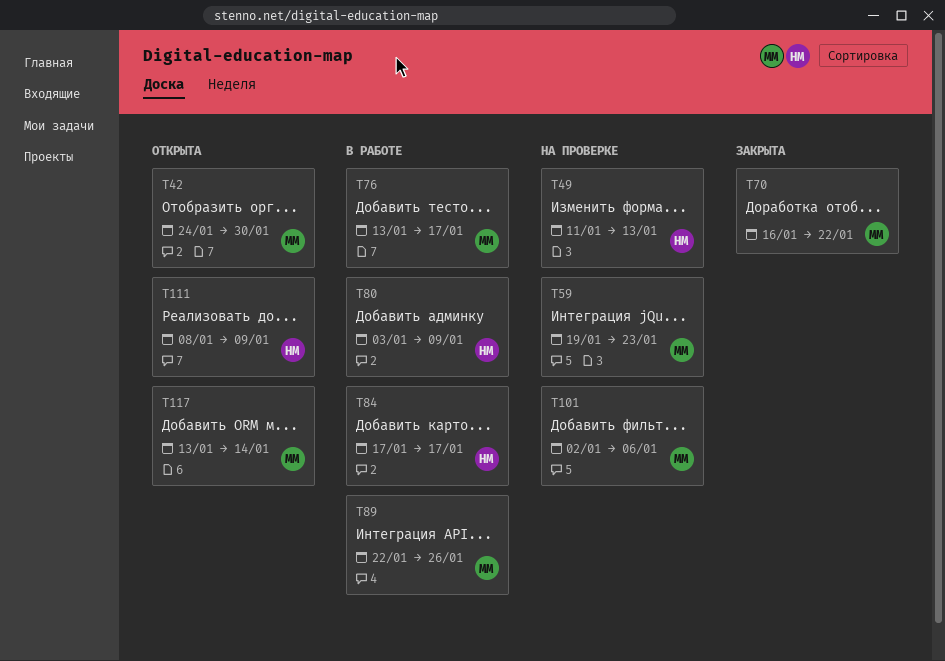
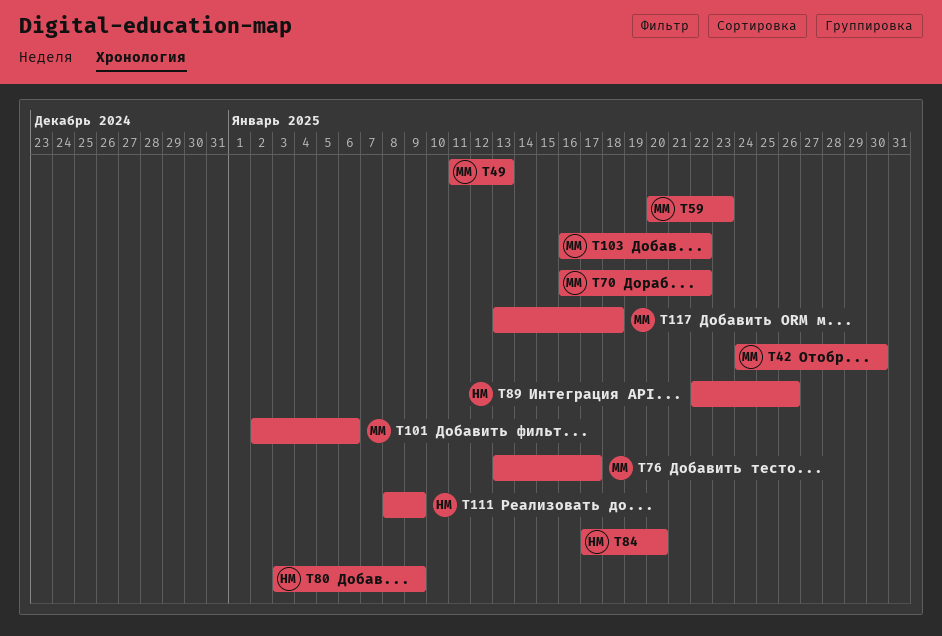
T49, owner: НМ -> ММ
T59, start: Jan 19 -> Jan 20
T84, due: Jan 17 -> Jan 20
T89, owner: ММ -> НМ
T103: none -> present
T117, due: Jan 14 -> Jan 18

